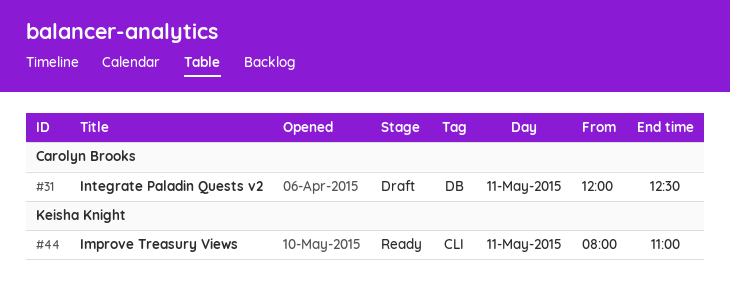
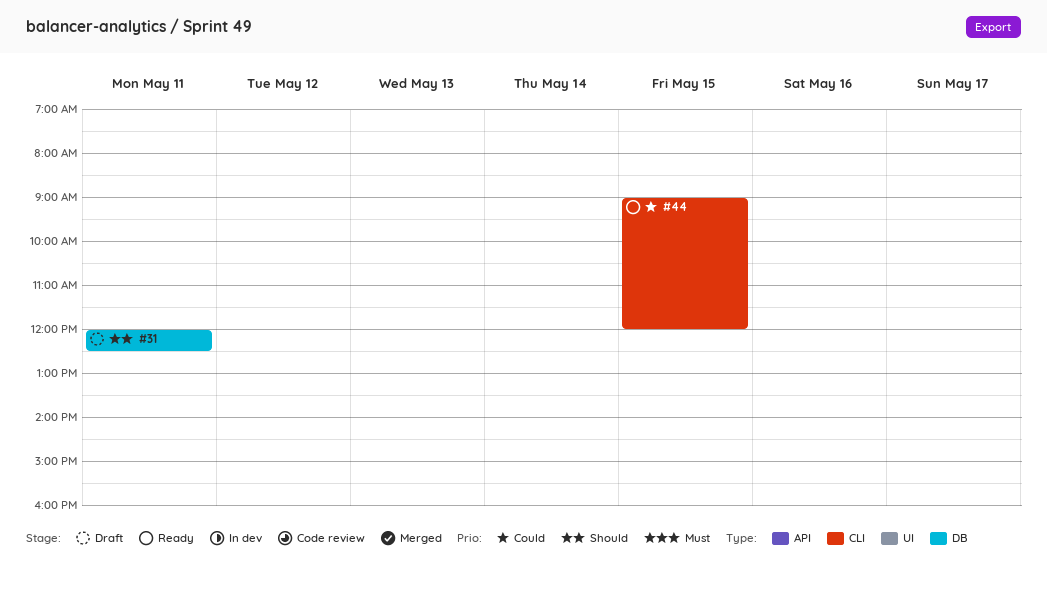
#44, day: May 11 -> May 15
#44, begins: 08:00 -> 09:00
#44, ends: 11:00 -> 12:00

